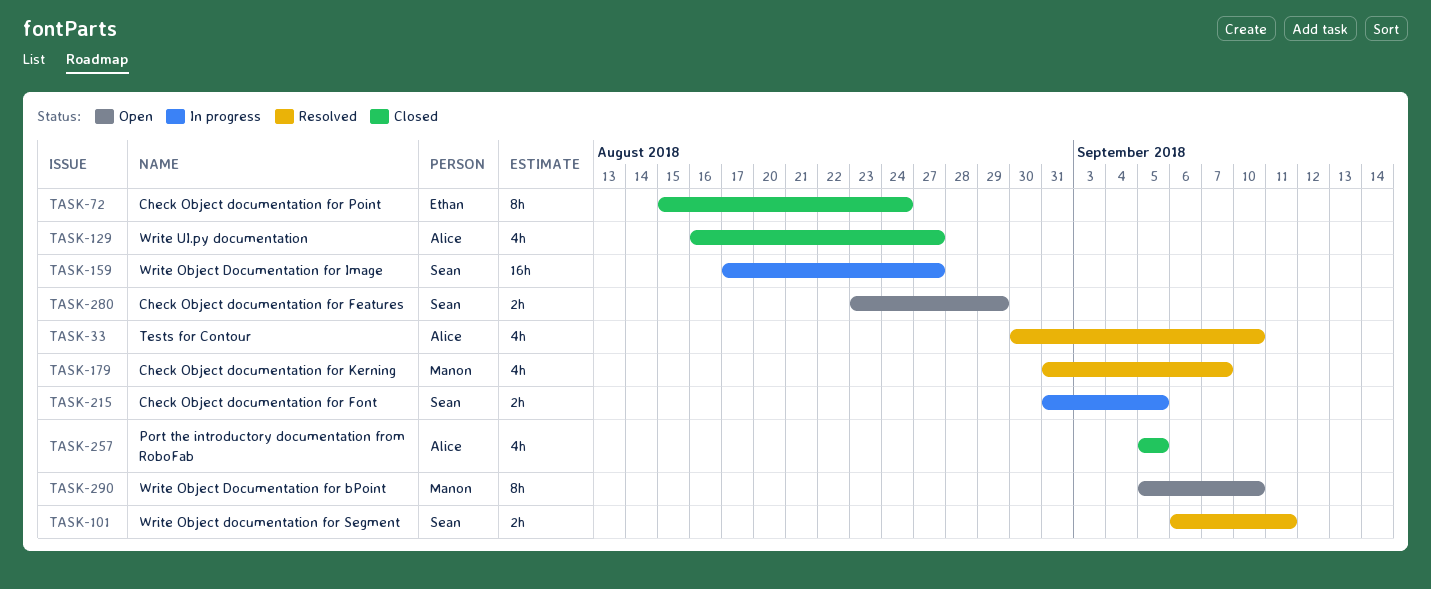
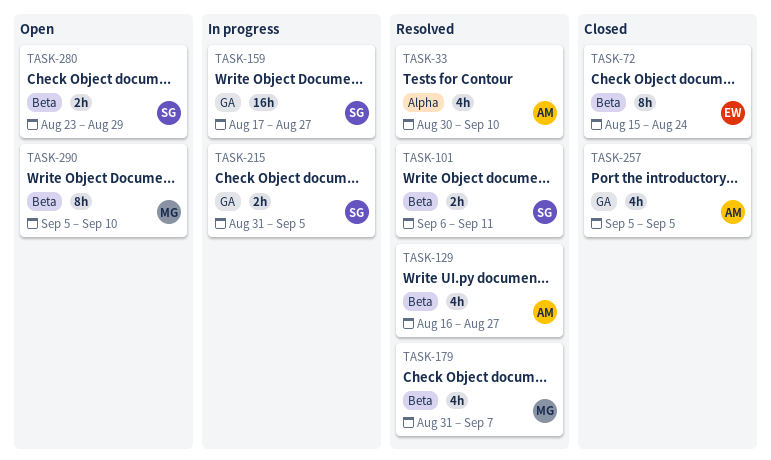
TASK-129, status: Closed -> Resolved

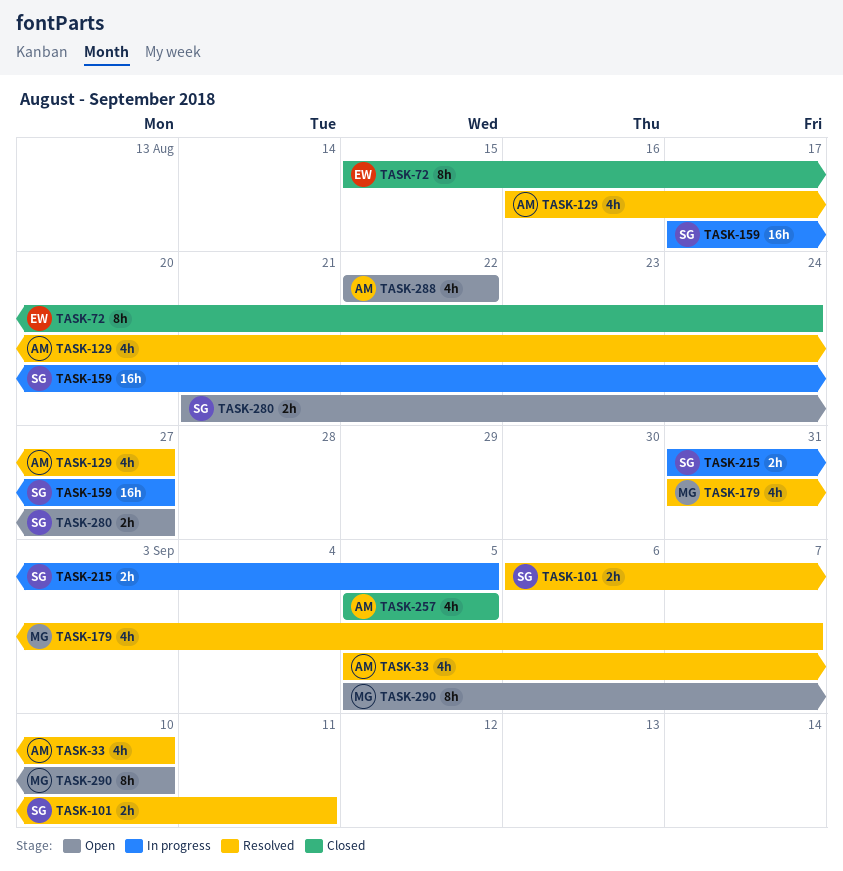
TASK-33, start: Aug 30 -> Sep 5
TASK-280, start: Aug 23 -> Aug 21
TASK-280, due: Aug 29 -> Aug 27
TASK-288: none -> present

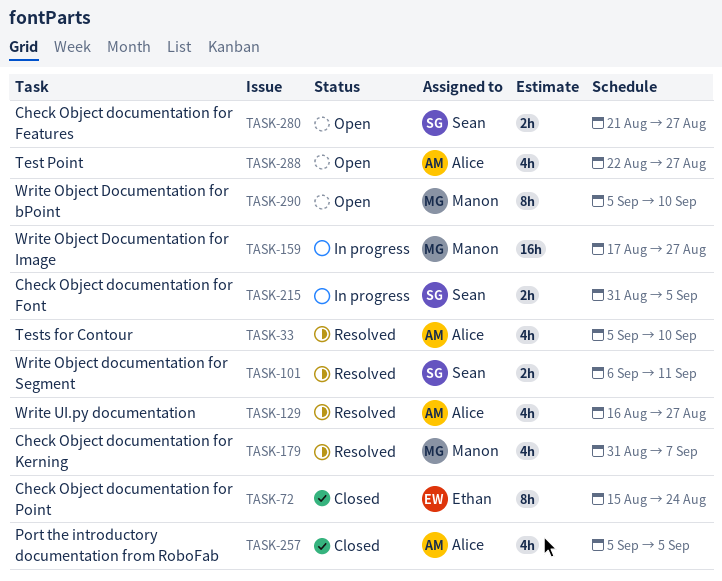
TASK-159, owner: Sean -> Manon
TASK-288, due: Aug 22 -> Aug 27

